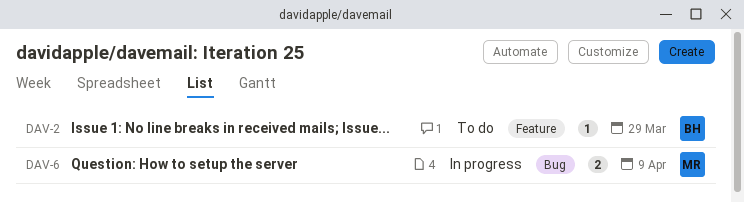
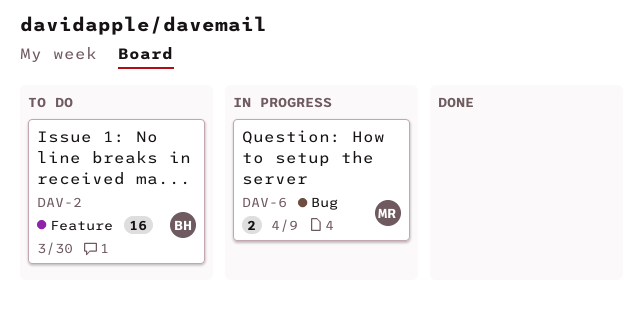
DAV-2, estimate: 1 -> 16
DAV-2, due: Mar 29 -> Mar 30

